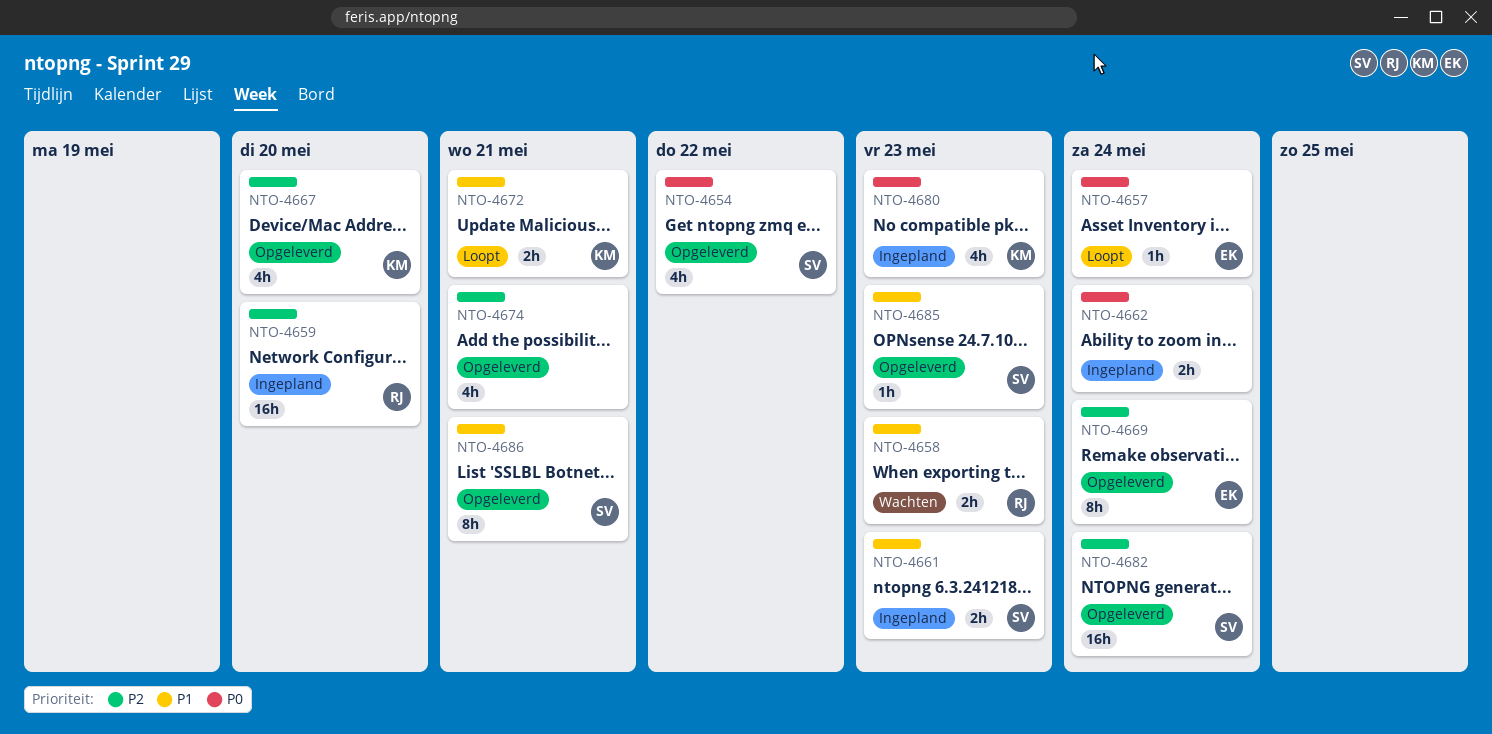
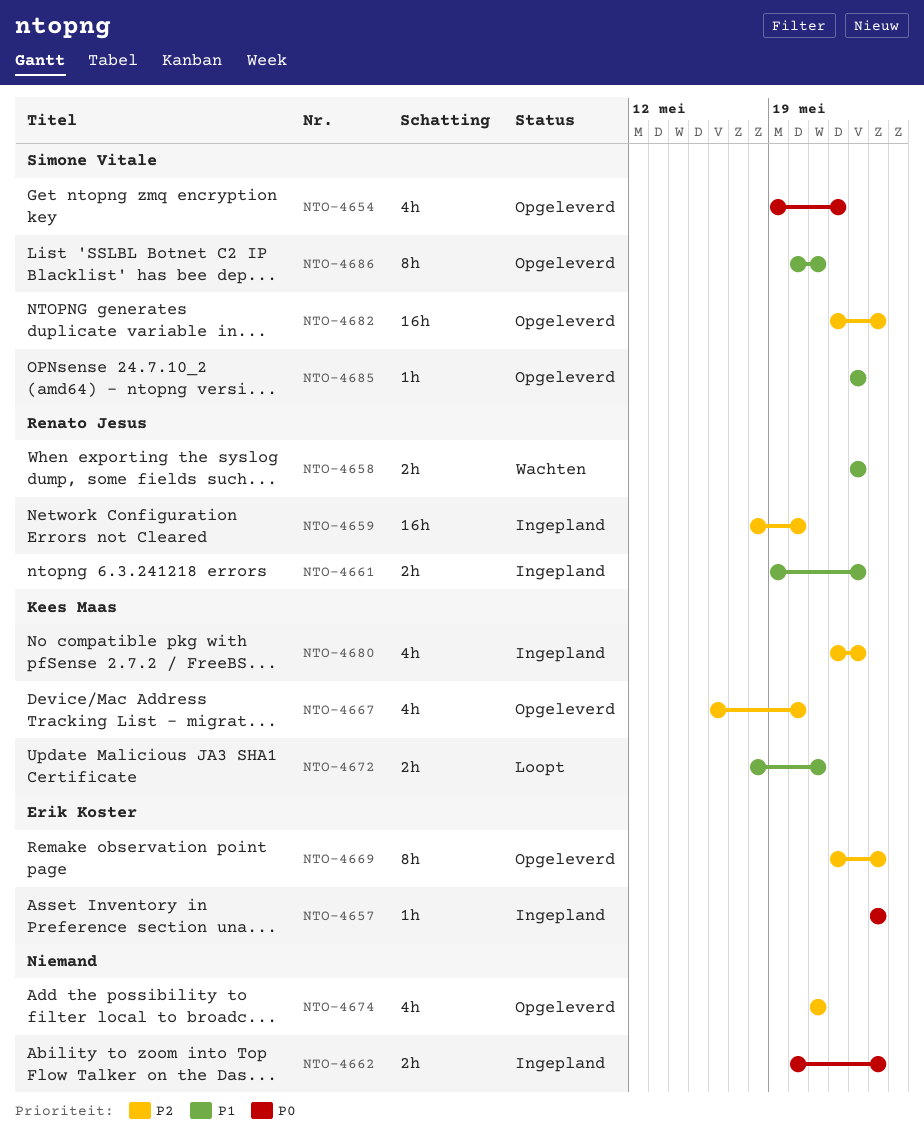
NTO-4657, status: Loopt -> Ingepland
NTO-4661, owner: Simone Vitale -> Renato Jesus
NTO-4680, priority: P0 -> P2

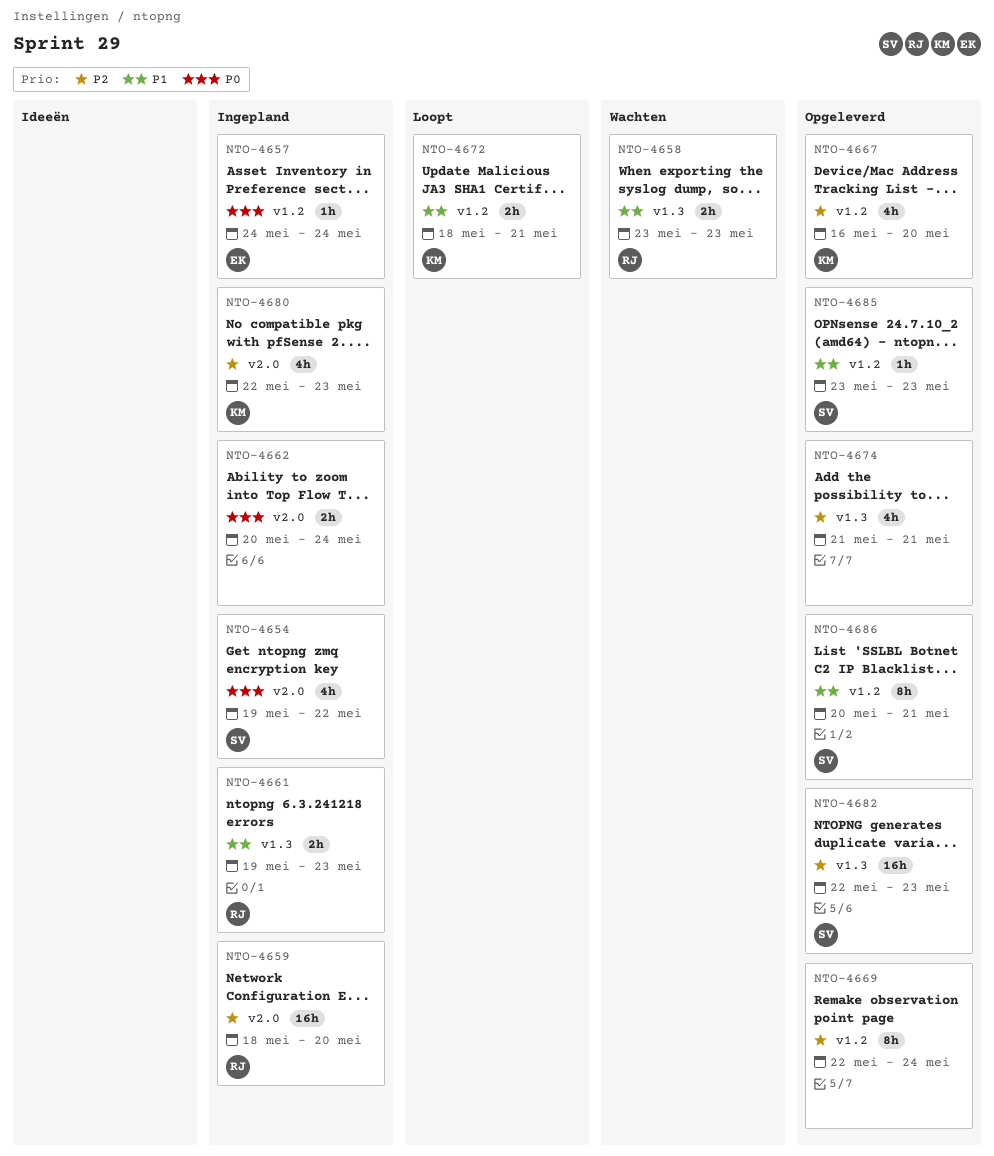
NTO-4654, status: Opgeleverd -> Ingepland
NTO-4669, owner: Erik Koster -> none
NTO-4682, due: May 24 -> May 23

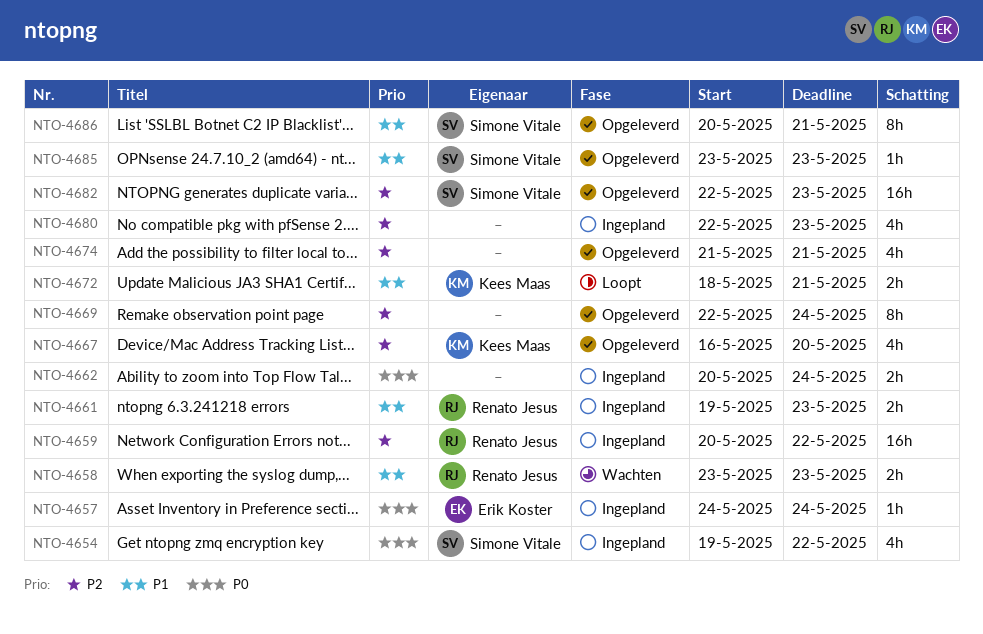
NTO-4659, start: May 18 -> May 20
NTO-4659, due: May 20 -> May 22
NTO-4680, owner: Kees Maas -> none

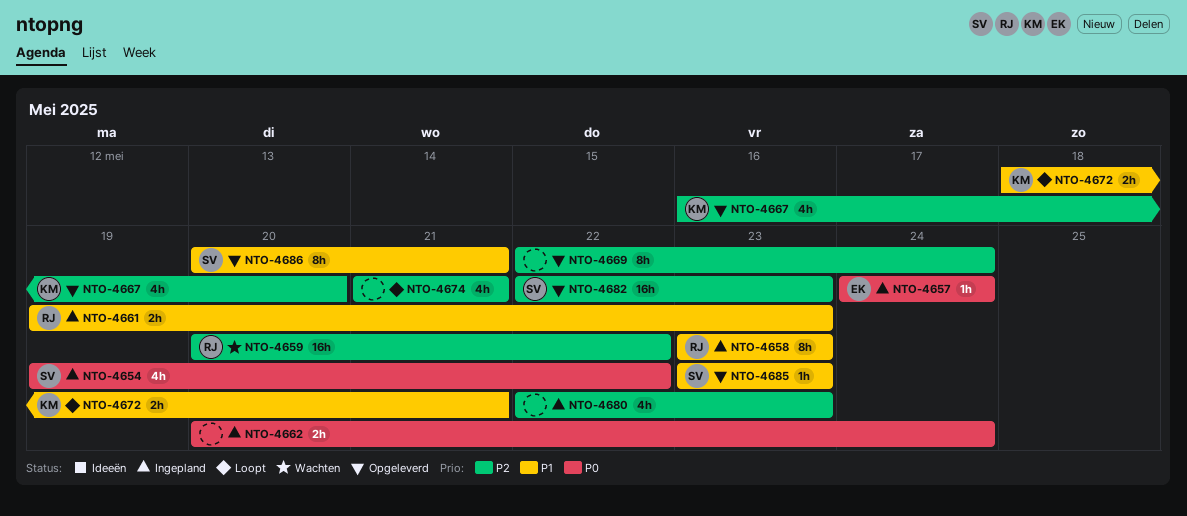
NTO-4658, status: Wachten -> Ingepland
NTO-4658, estimate: 2h -> 8h
NTO-4659, status: Ingepland -> Wachten
NTO-4674, status: Opgeleverd -> Loopt

